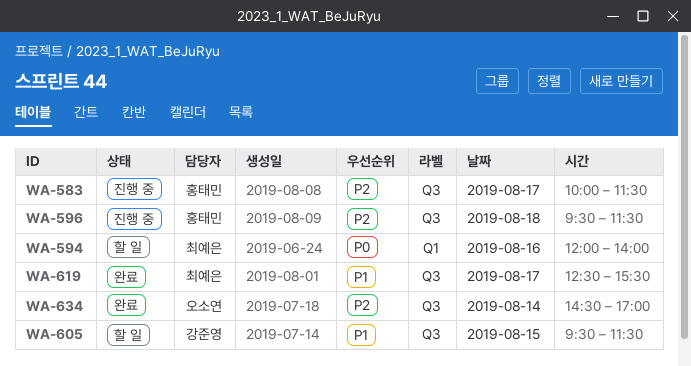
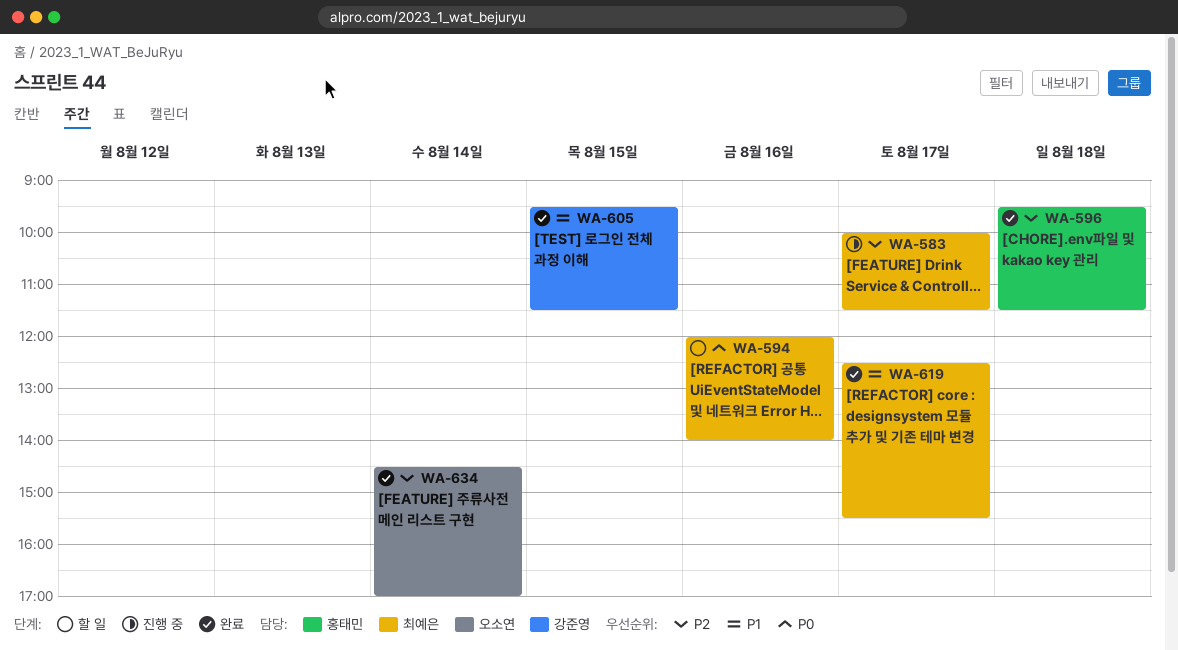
WA-583, owner: 홍태민 -> 최예은
WA-596, status: 진행 중 -> 완료
WA-605, status: 할 일 -> 완료

